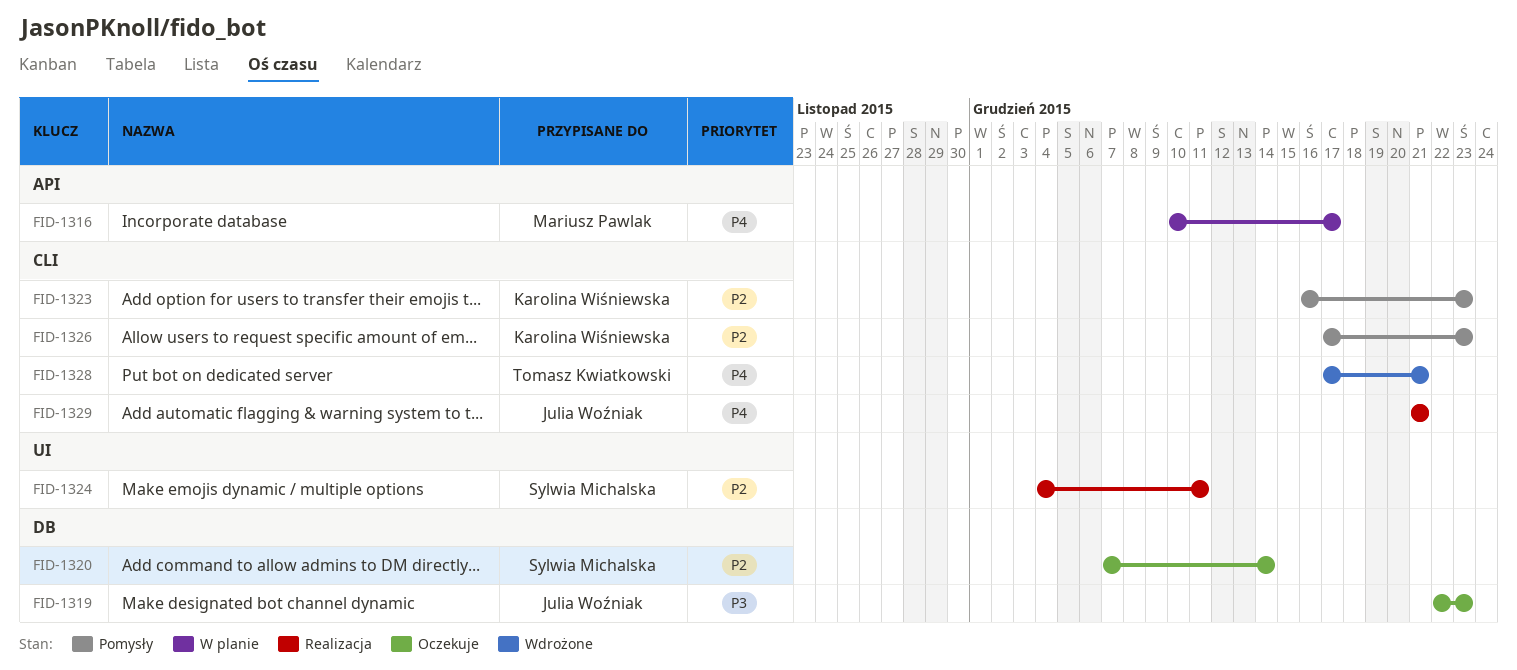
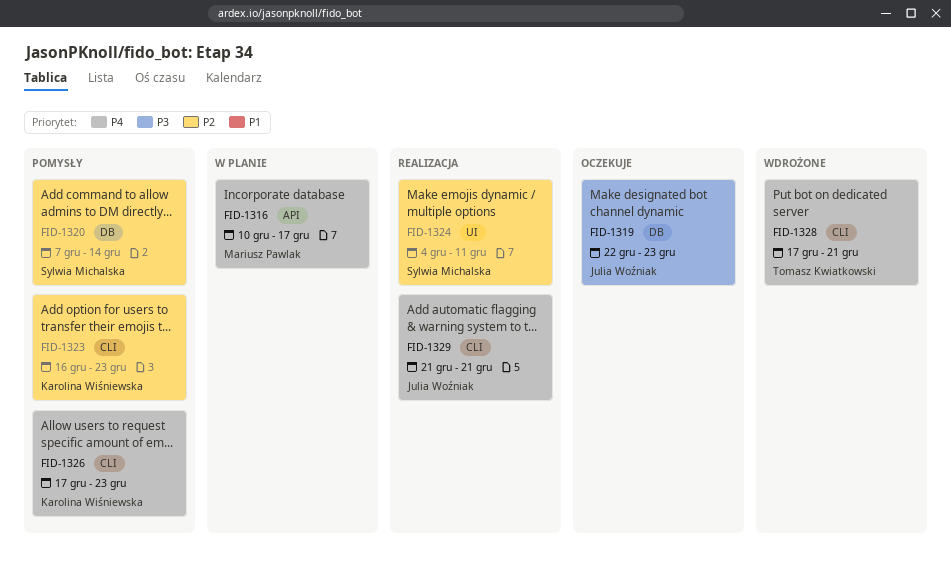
FID-1320, status: Oczekuje -> Pomysły
FID-1326, priority: P2 -> P4

